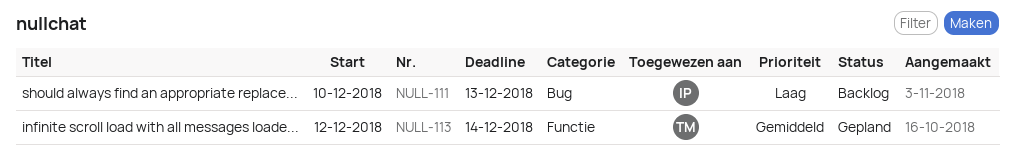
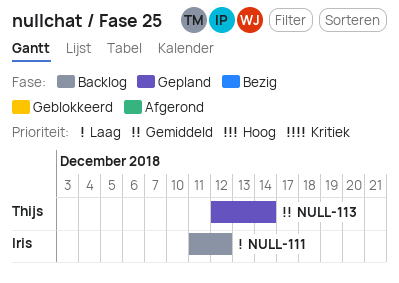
NULL-111, start: Dec 10 -> Dec 11
NULL-111, due: Dec 13 -> Dec 12

